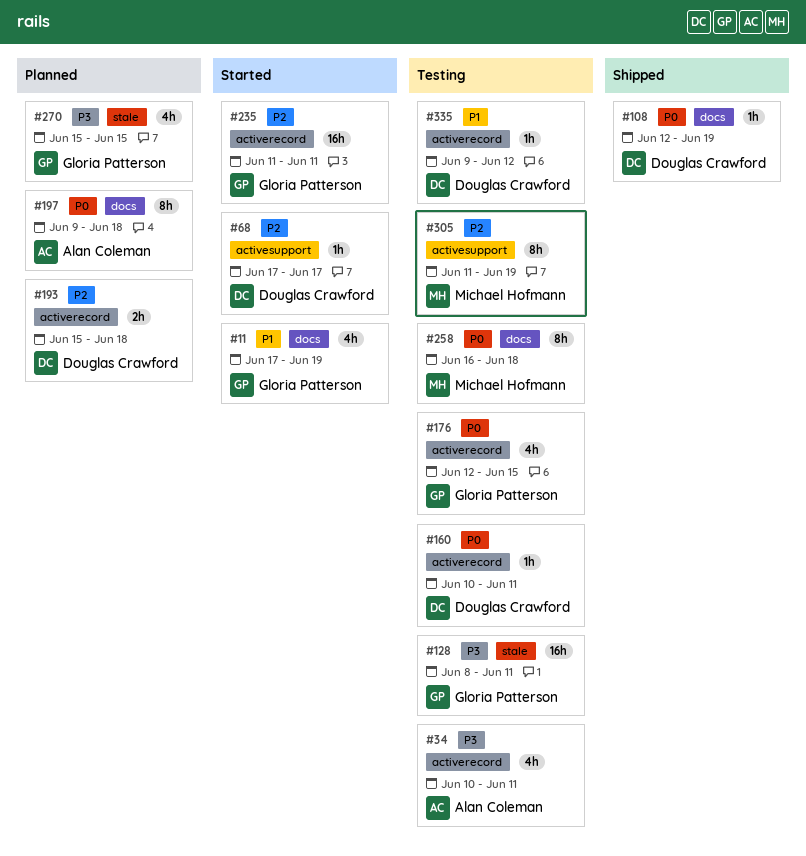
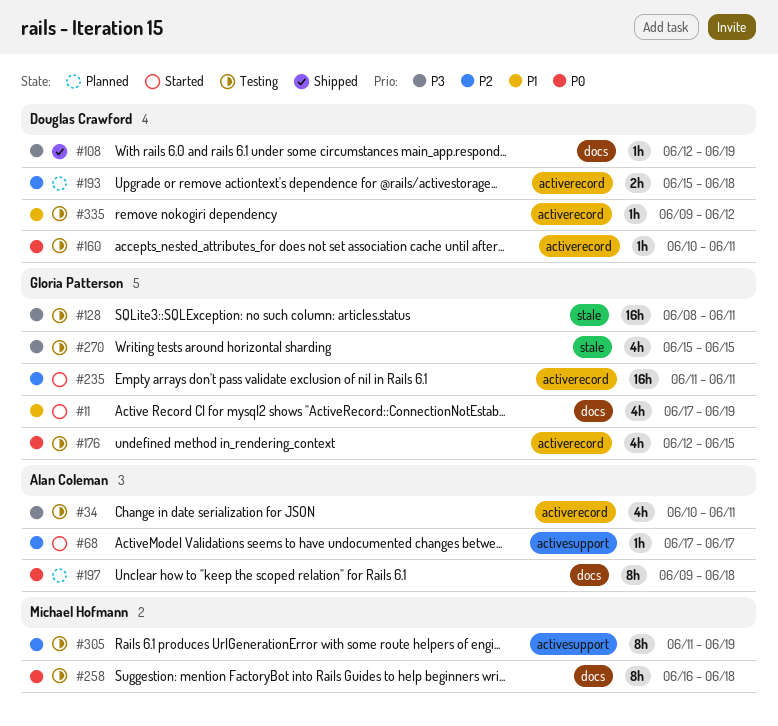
#68, owner: Douglas Crawford -> Alan Coleman
#108, priority: P0 -> P3
#270, status: Planned -> Testing

